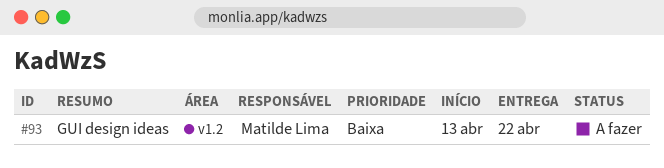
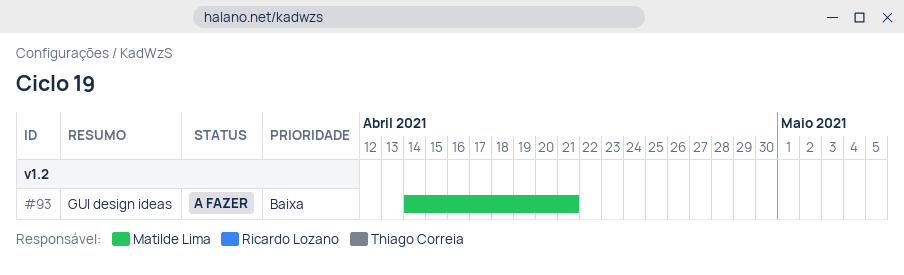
#93, start: Apr 13 -> Apr 14
#93, due: Apr 22 -> Apr 21

